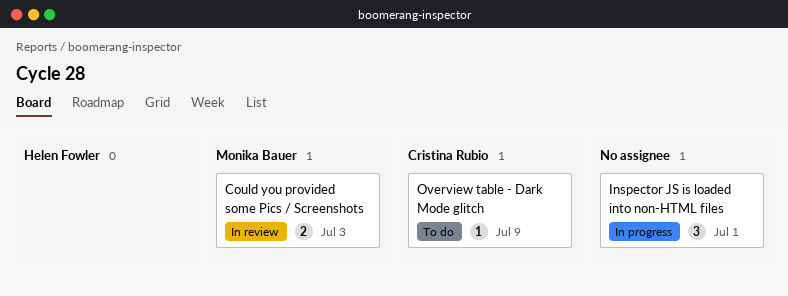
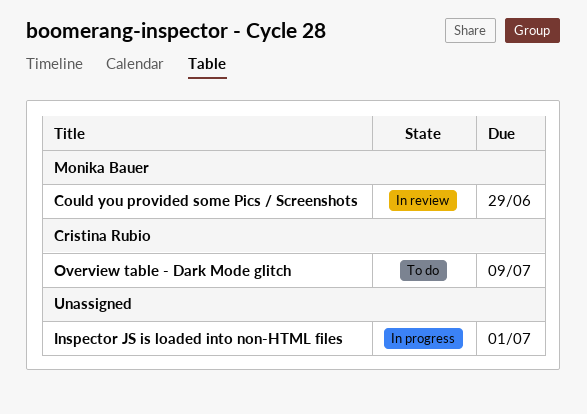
Could you provided some Pics / Screenshots, due: Jul 3 -> Jun 29

